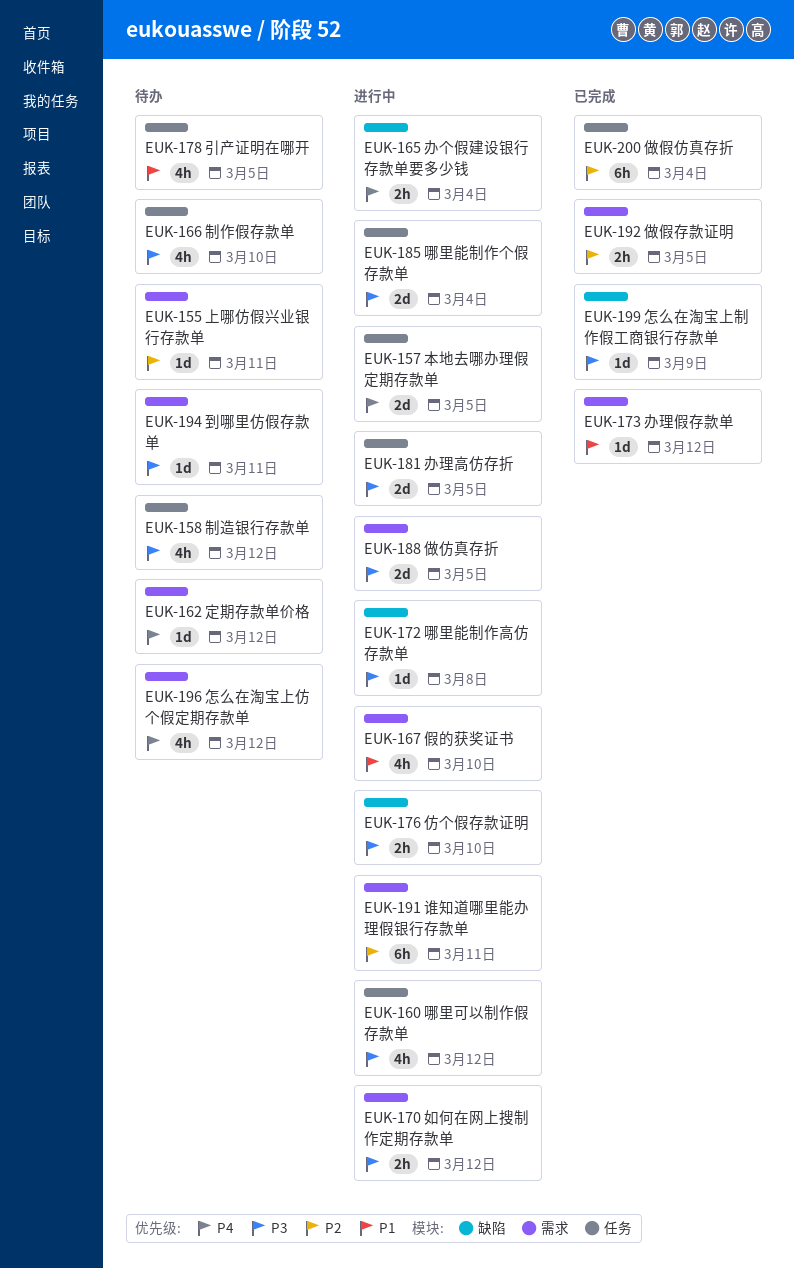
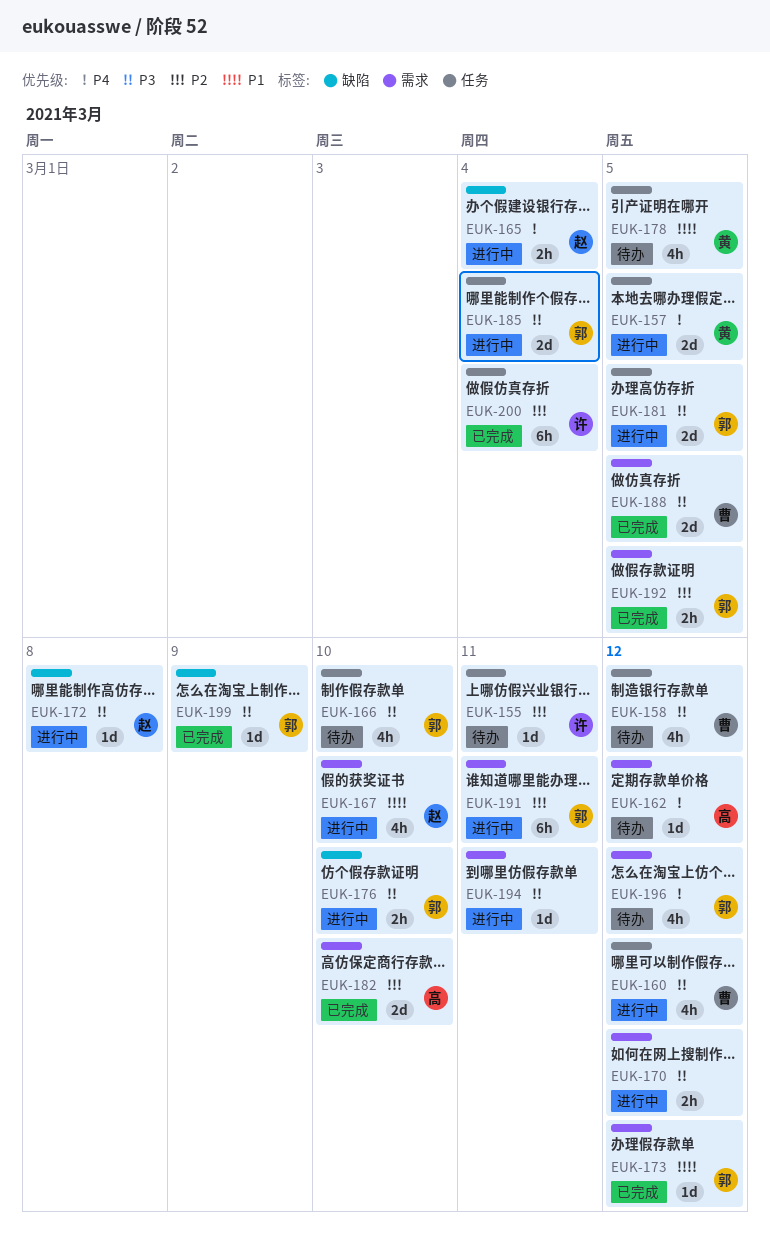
EUK-155, label: 需求 -> 任务
EUK-182: none -> present
EUK-188, status: 进行中 -> 已完成
EUK-194, status: 待办 -> 进行中

